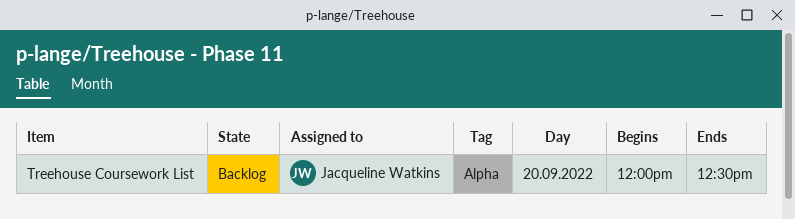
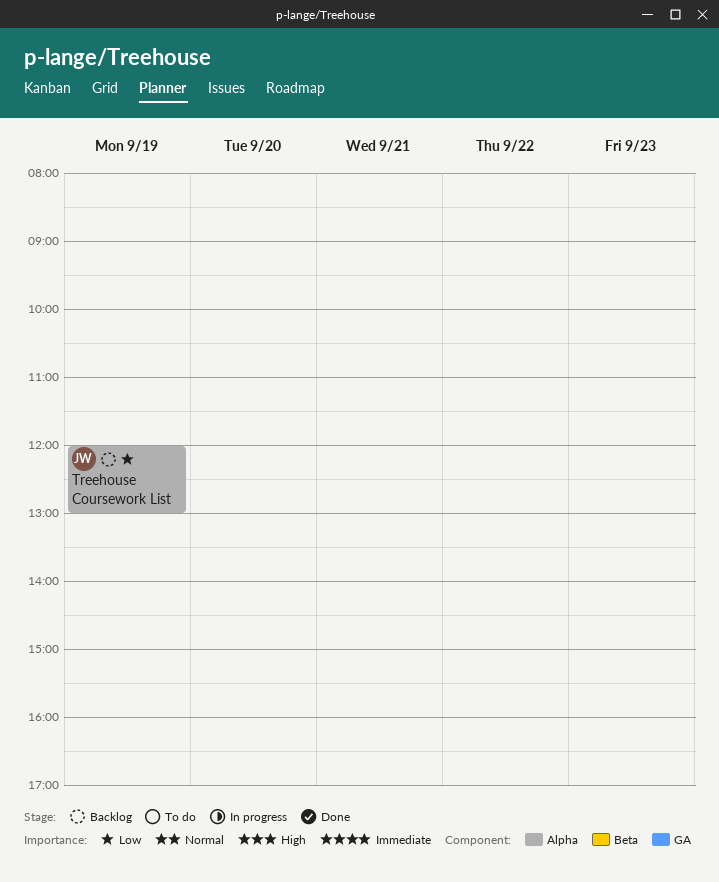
Treehouse Coursework List, day: Sep 20 -> Sep 19
Treehouse Coursework List, ends: 12:30 -> 13:00

